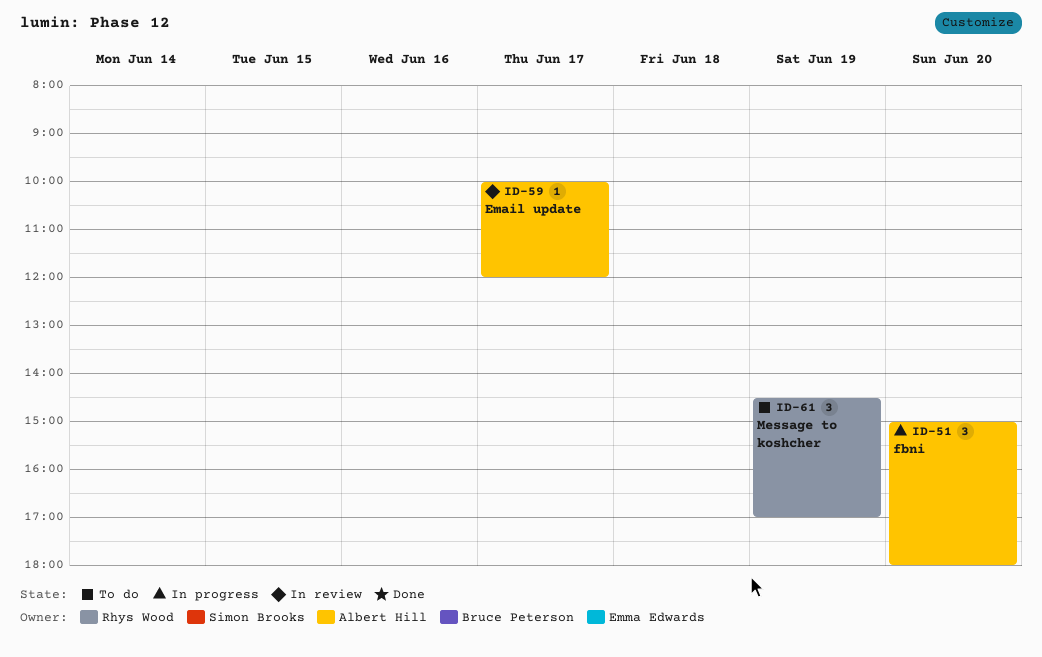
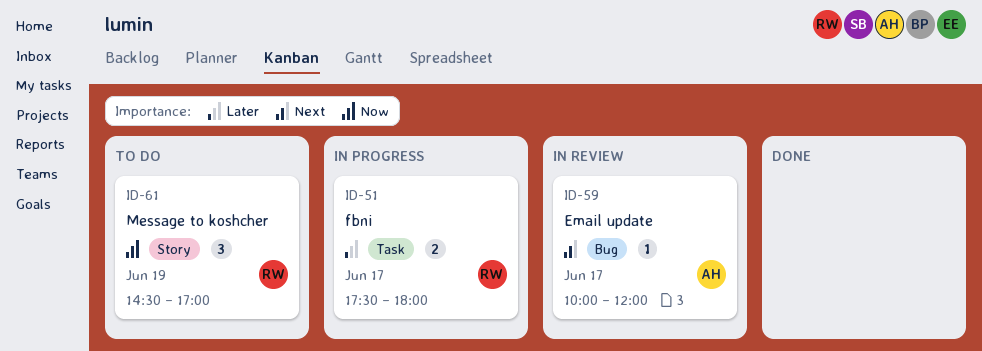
ID-51, owner: Albert Hill -> Rhys Wood
ID-51, estimate: 3 -> 2
ID-51, day: Jun 20 -> Jun 17
ID-51, begins: 15:00 -> 17:30

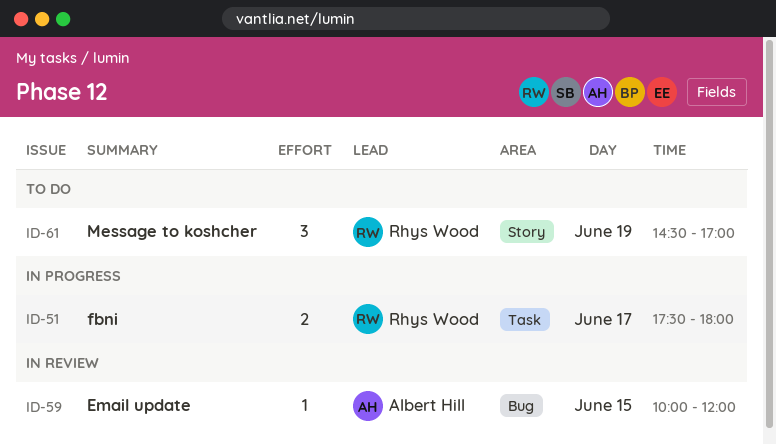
ID-59, day: Jun 17 -> Jun 15

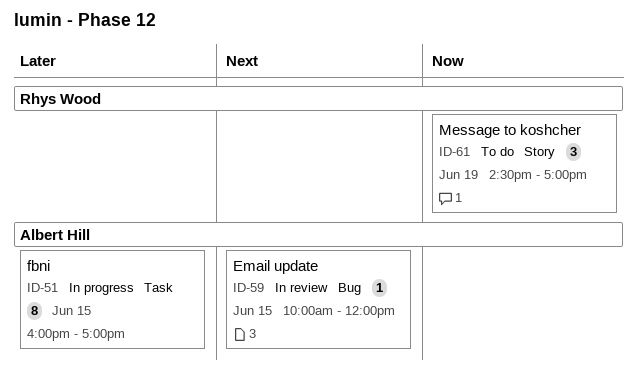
ID-51, owner: Rhys Wood -> Albert Hill
ID-51, estimate: 2 -> 8
ID-51, day: Jun 17 -> Jun 15
ID-51, begins: 17:30 -> 16:00
ID-51, ends: 18:00 -> 17:00

